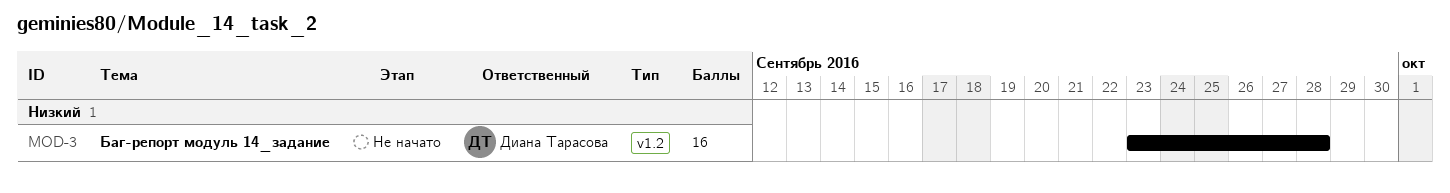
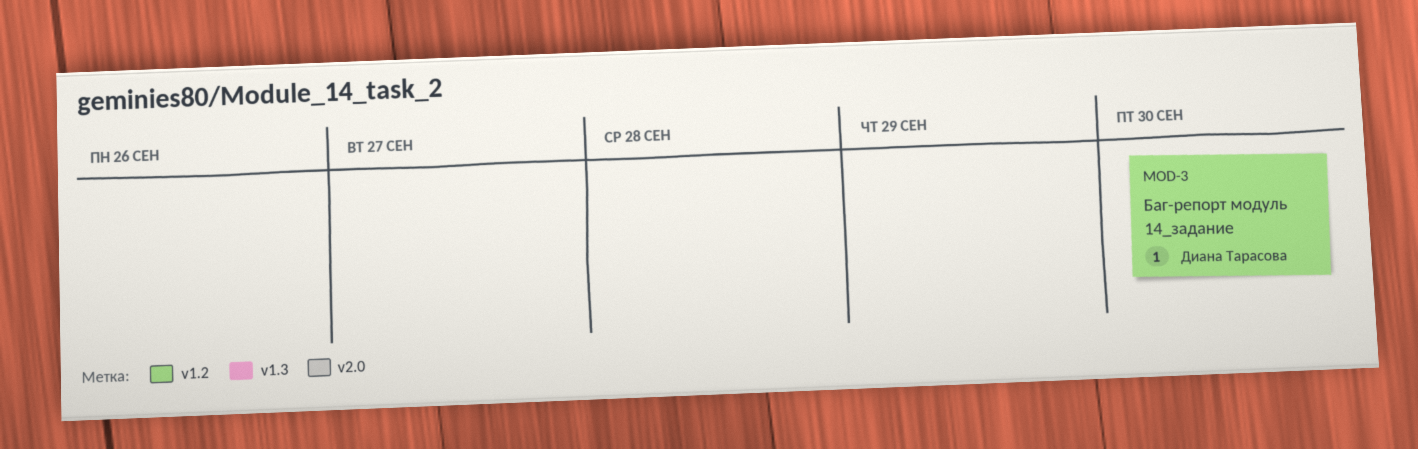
MOD-3, estimate: 16 -> 1
MOD-3, due: Sep 28 -> Sep 30

